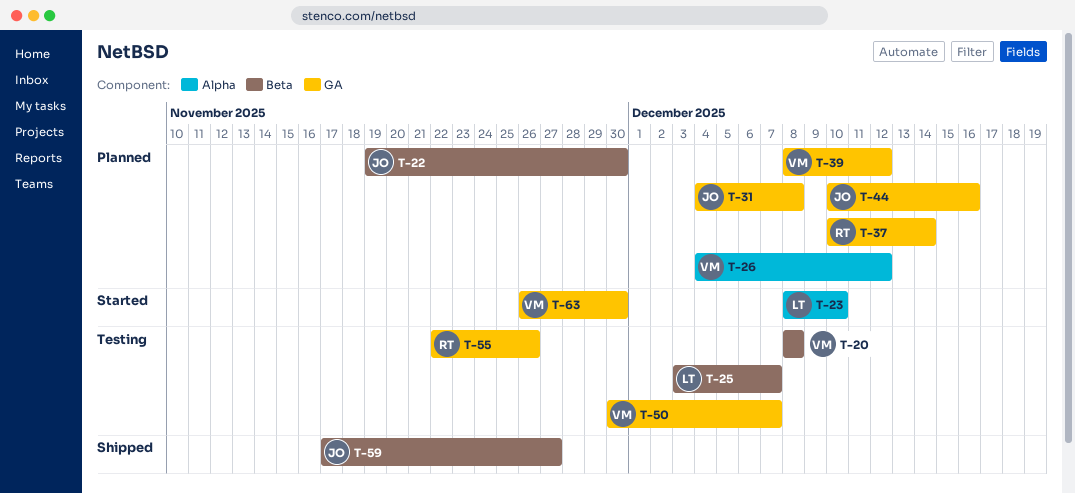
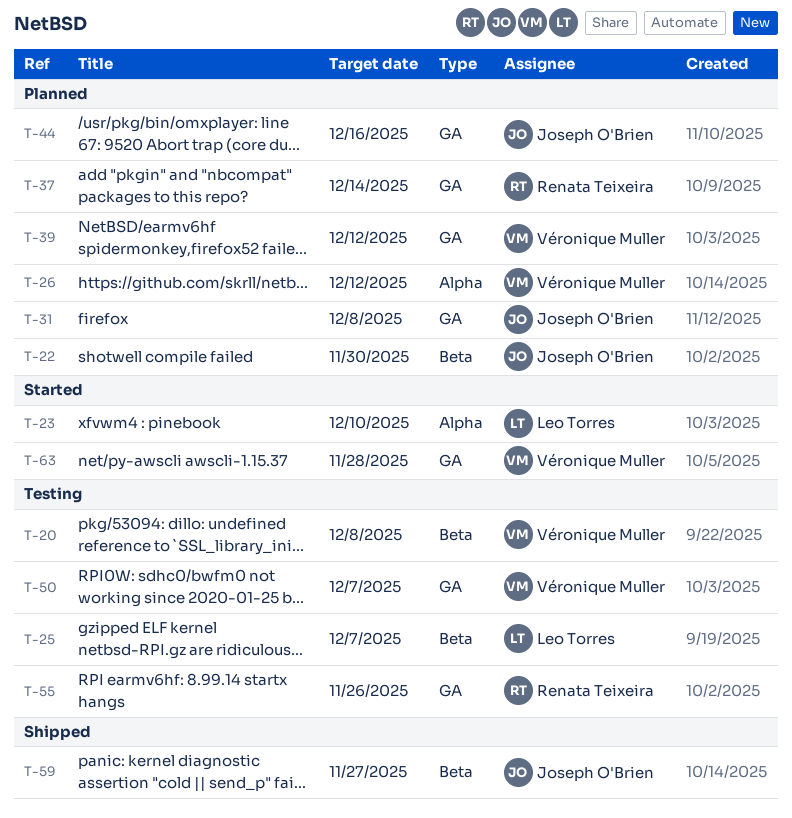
T-63, due: Nov 30 -> Nov 28

